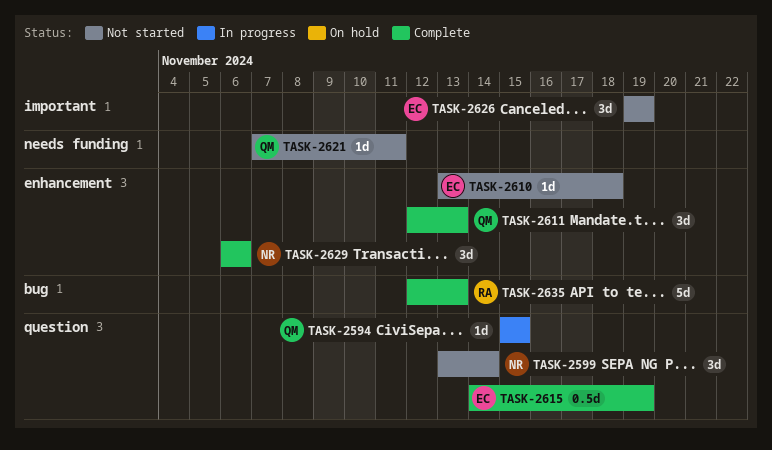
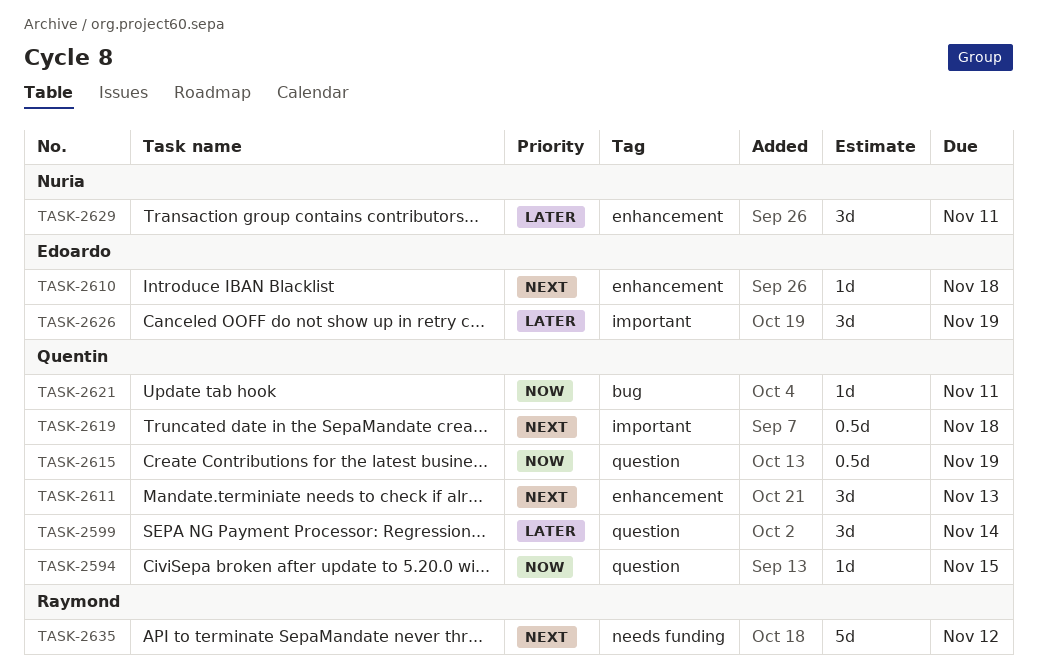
TASK-2599, owner: Nuria -> Quentin
TASK-2615, owner: Edoardo -> Quentin
TASK-2619: none -> present
TASK-2621, label: needs funding -> bug
TASK-2629, due: Nov 6 -> Nov 11
TASK-2635, label: bug -> needs funding
TASK-2635, due: Nov 13 -> Nov 12

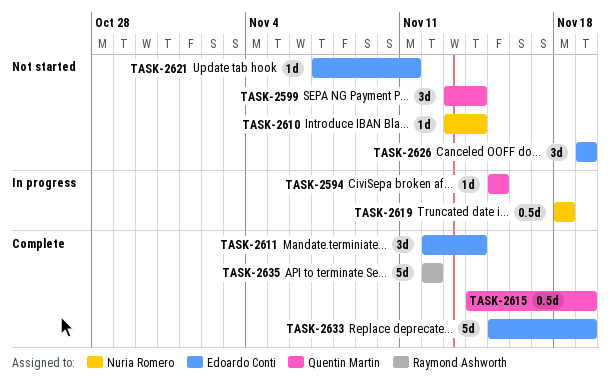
TASK-2610, owner: Edoardo Conti -> Nuria Romero
TASK-2610, due: Nov 18 -> Nov 14
TASK-2611, owner: Quentin Martin -> Edoardo Conti
TASK-2611, due: Nov 13 -> Nov 14
TASK-2619, owner: Quentin Martin -> Nuria Romero
TASK-2621, owner: Quentin Martin -> Edoardo Conti
TASK-2629: present -> none
TASK-2633: none -> present

